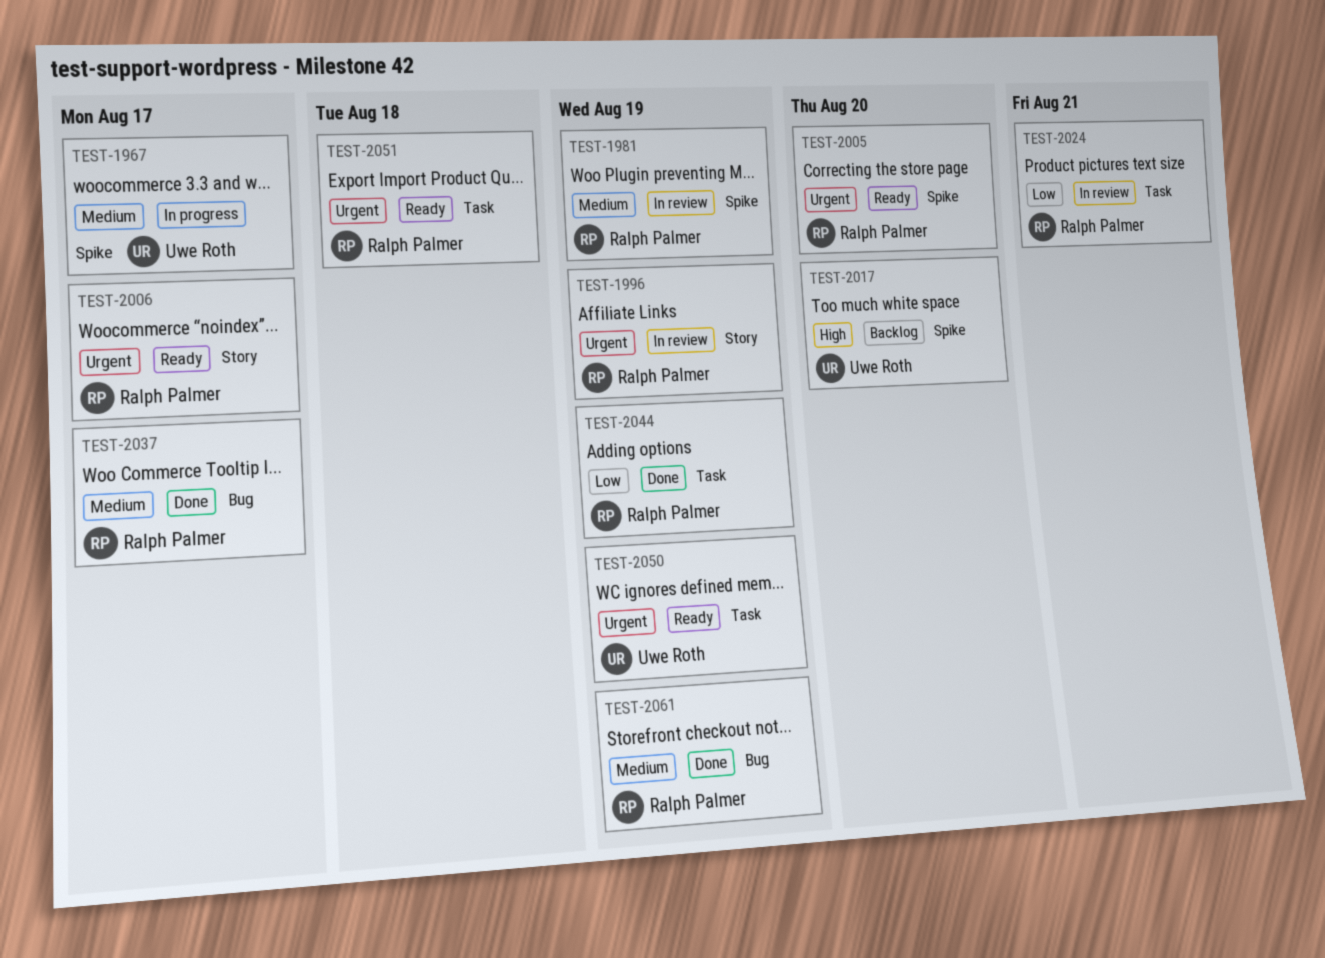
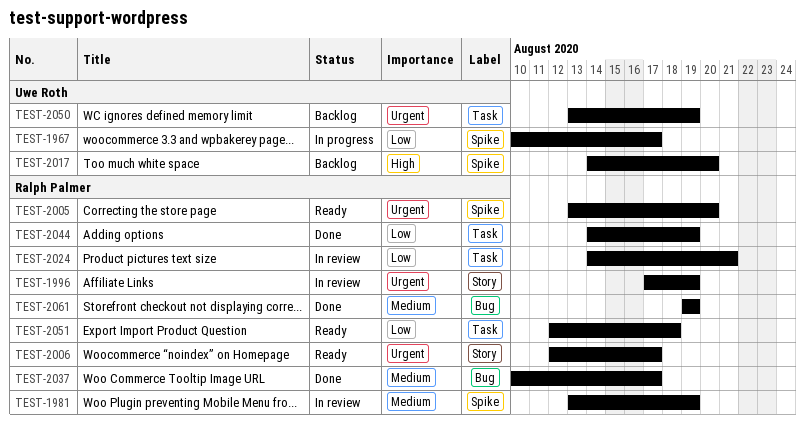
TEST-1967, priority: Medium -> Low
TEST-2050, status: Ready -> Backlog
TEST-2051, priority: Urgent -> Low

